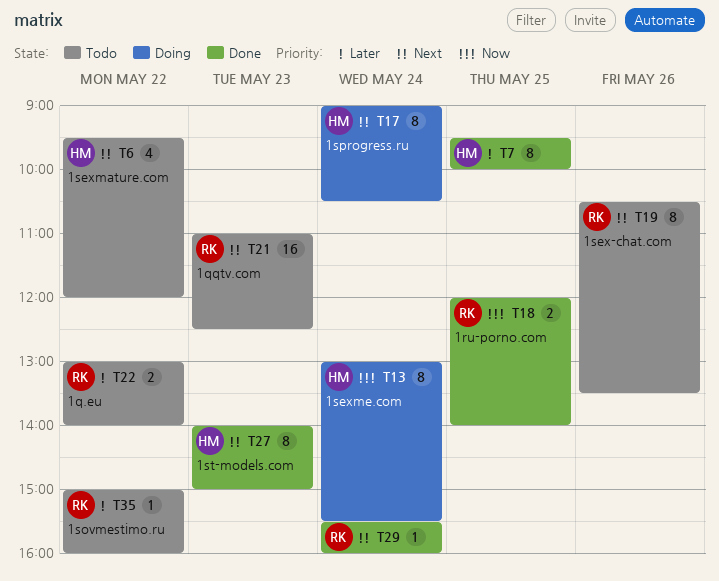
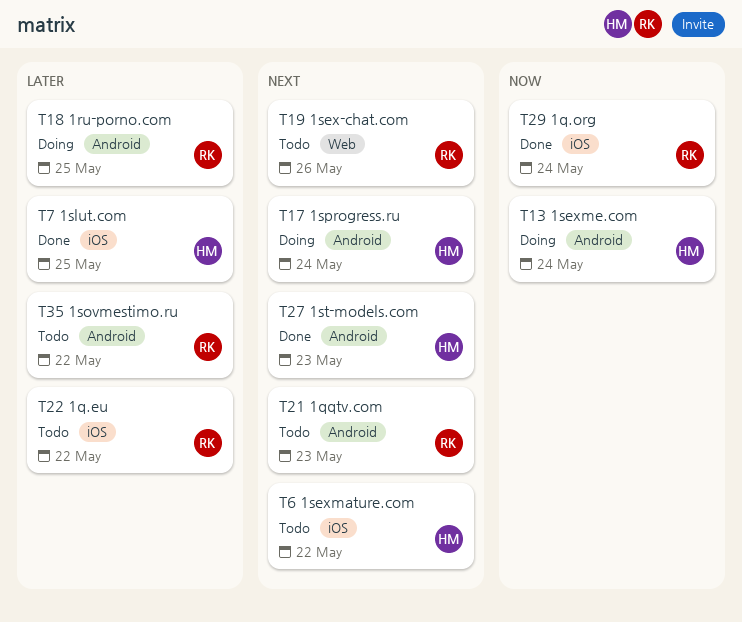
T18, status: Done -> Doing
T18, priority: Now -> Later
T29, priority: Next -> Now

